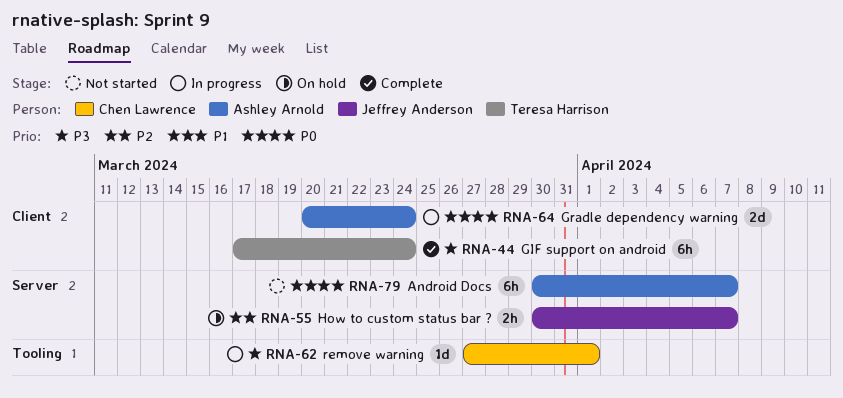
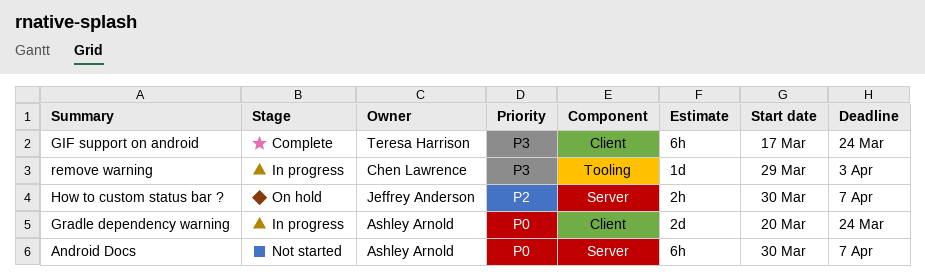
remove warning, start: Mar 27 -> Mar 29
remove warning, due: Apr 1 -> Apr 3

